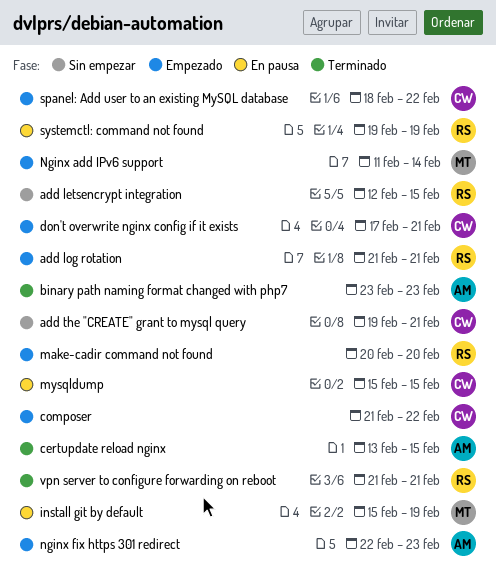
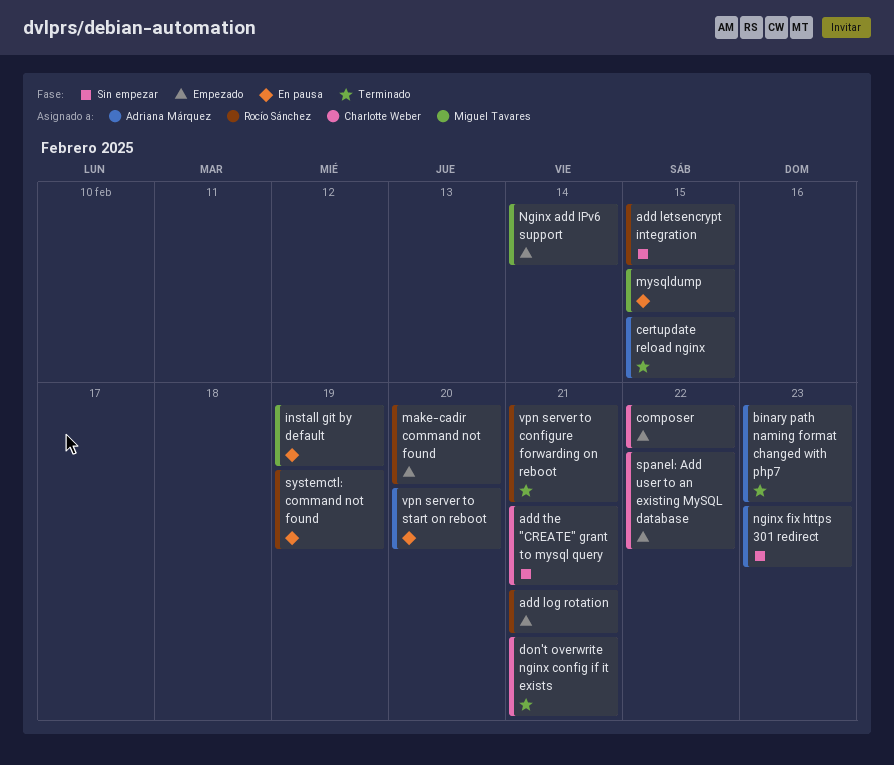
don't overwrite nginx config if it exists, status: Empezado -> Terminado
mysqldump, owner: Charlotte Weber -> Miguel Tavares
nginx fix https 301 redirect, status: Empezado -> Sin empezar
vpn server to start on reboot: none -> present

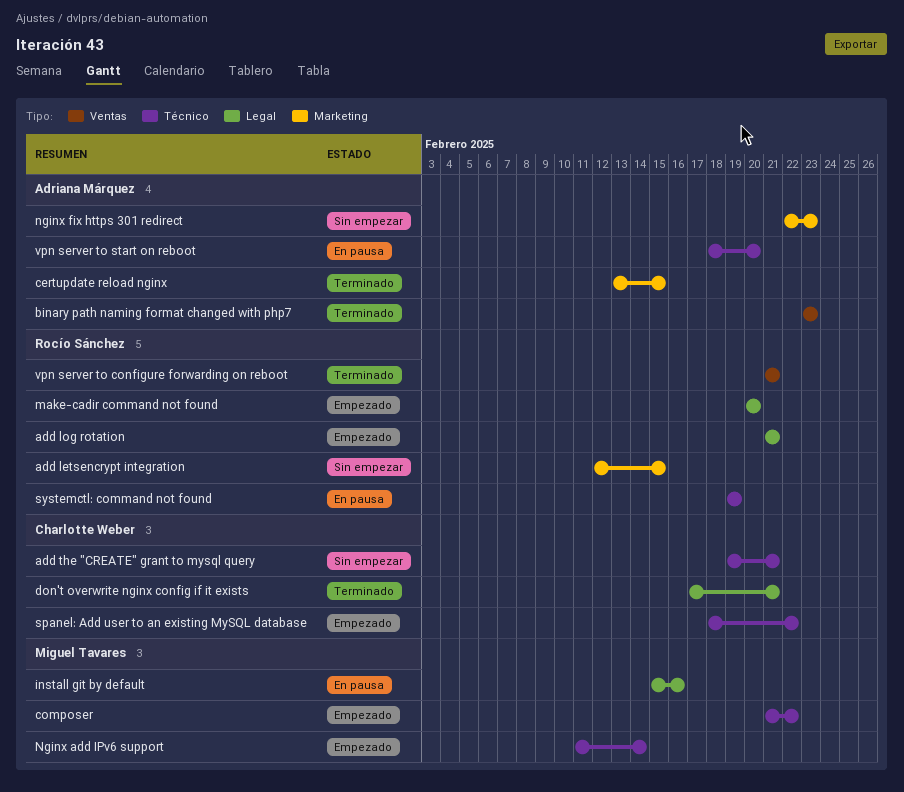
composer, owner: Charlotte Weber -> Miguel Tavares
install git by default, due: Feb 19 -> Feb 16
mysqldump: present -> none

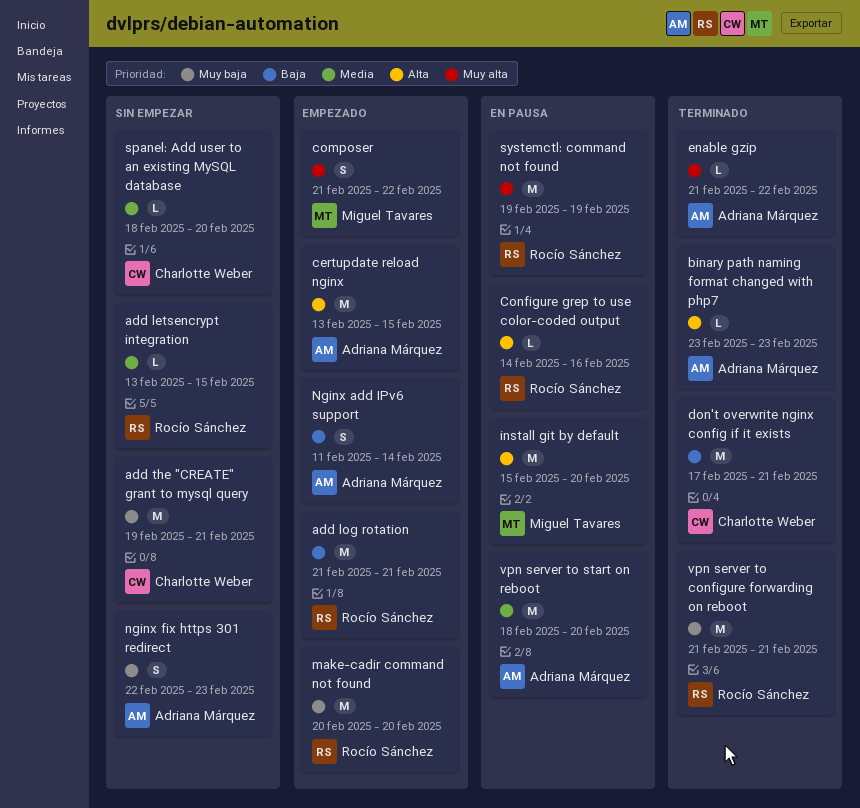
add letsencrypt integration, start: Feb 12 -> Feb 13
certupdate reload nginx, status: Terminado -> Empezado
Configure grep to use color-coded output: none -> present
enable gzip: none -> present
install git by default, due: Feb 16 -> Feb 20
Nginx add IPv6 support, owner: Miguel Tavares -> Adriana Márquez
spanel: Add user to an existing MySQL database, status: Empezado -> Sin empezar
spanel: Add user to an existing MySQL database, due: Feb 22 -> Feb 20

